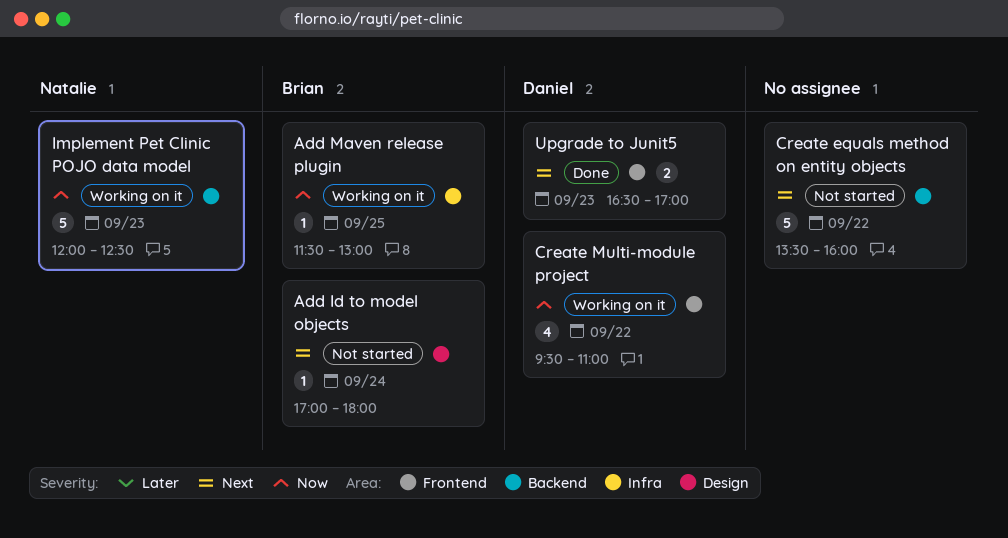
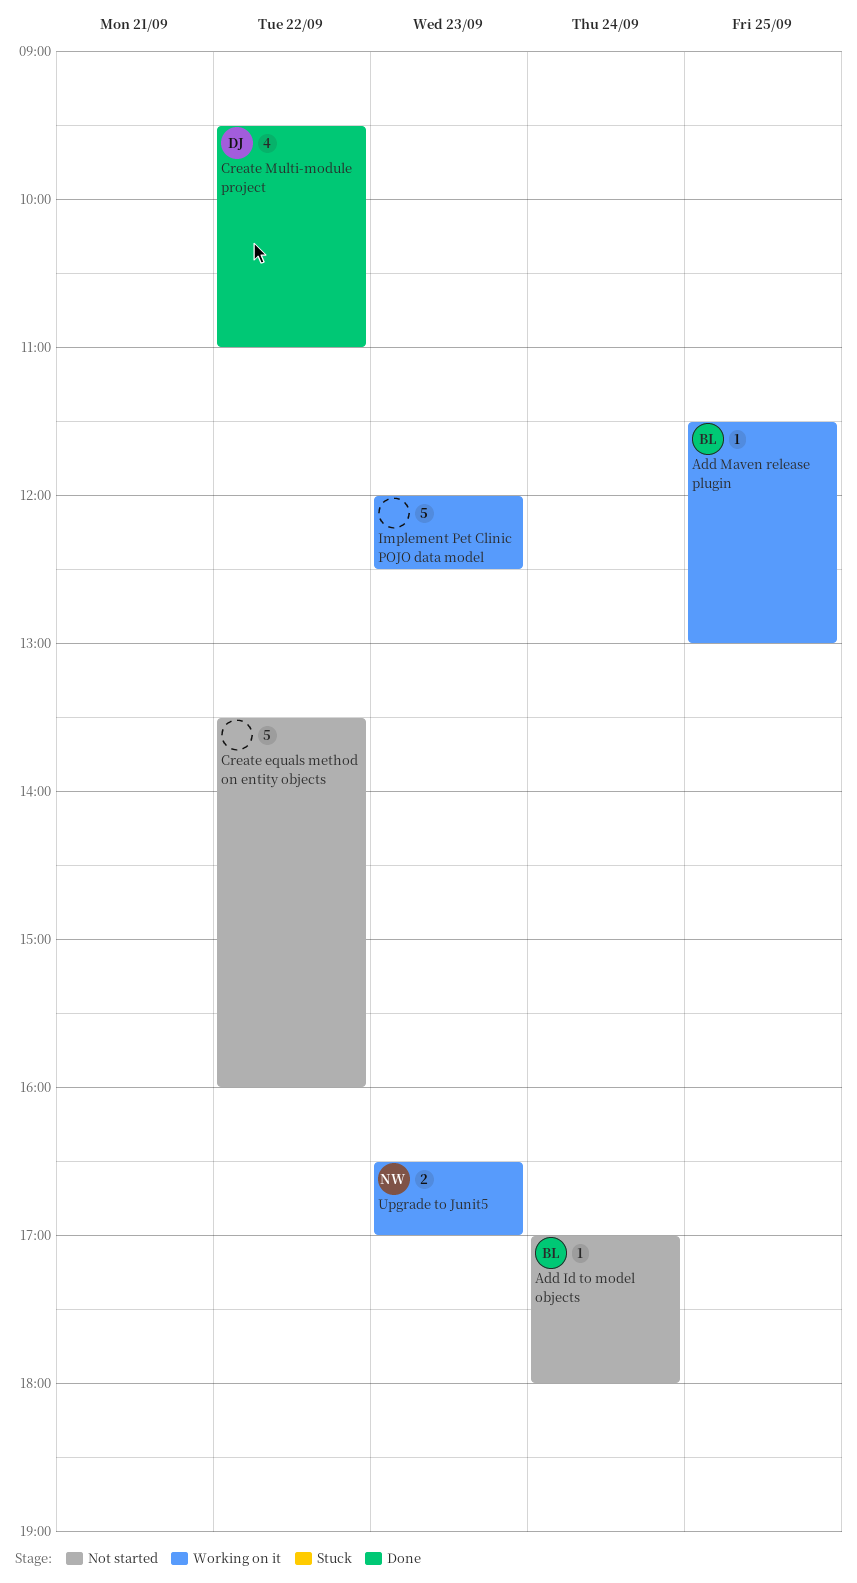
Create Multi-module project, status: Working on it -> Done
Implement Pet Clinic POJO data model, owner: Natalie -> none
Upgrade to Junit5, status: Done -> Working on it
Upgrade to Junit5, owner: Daniel -> Natalie

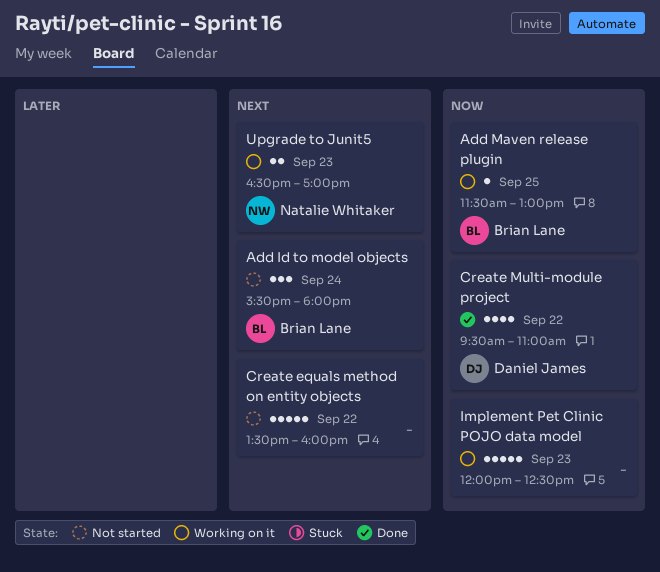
Add Id to model objects, estimate: 1 -> 3
Add Id to model objects, begins: 17:00 -> 15:30

